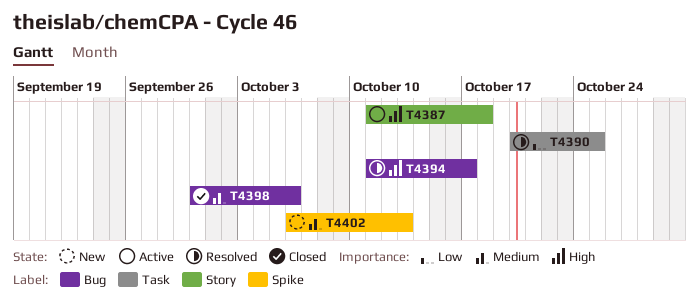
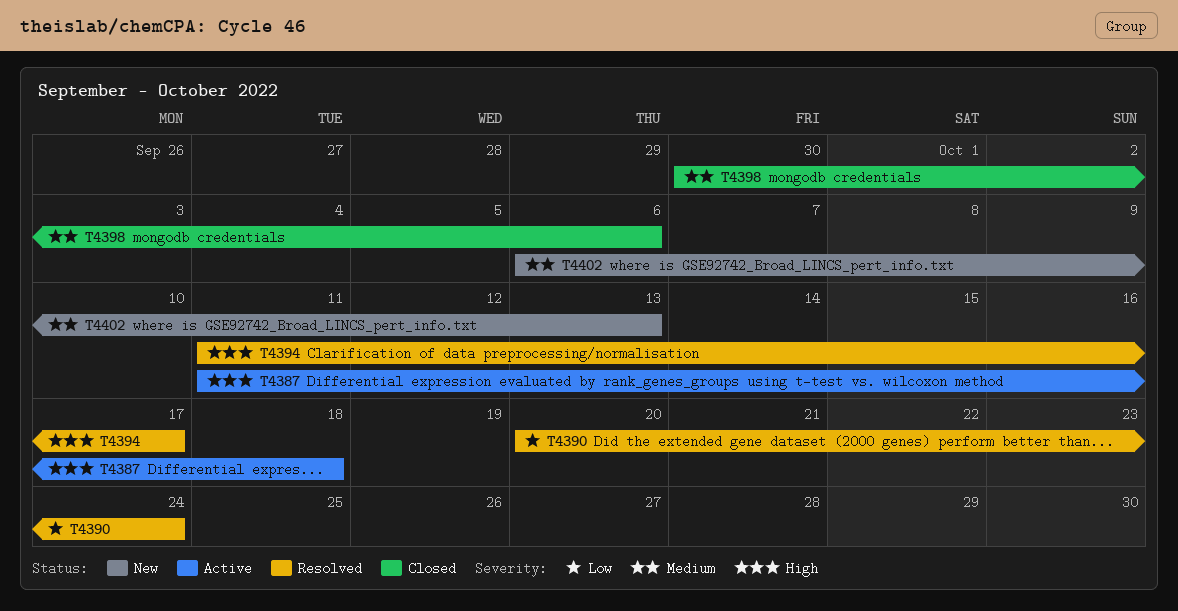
T4390, due: Oct 25 -> Oct 24

